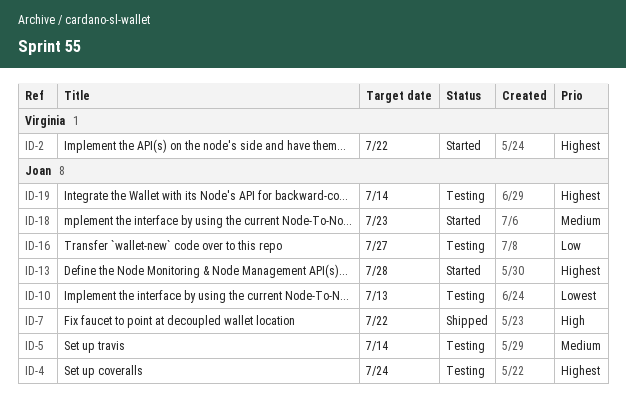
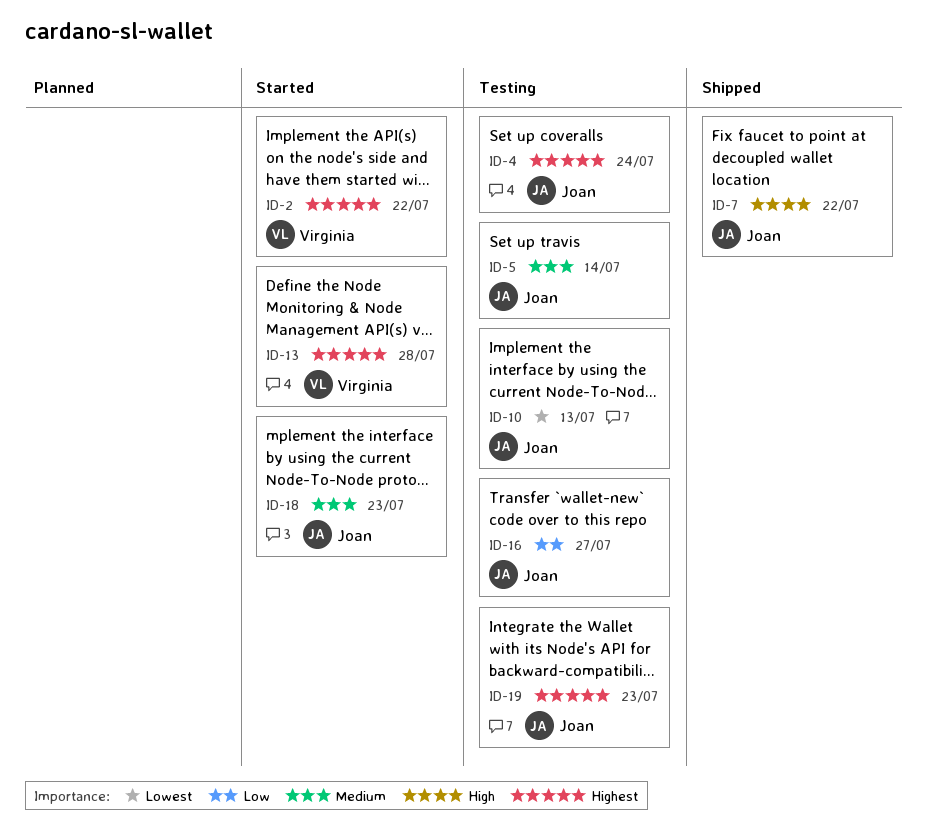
ID-13, owner: Joan -> Virginia
ID-19, due: Jul 14 -> Jul 23

